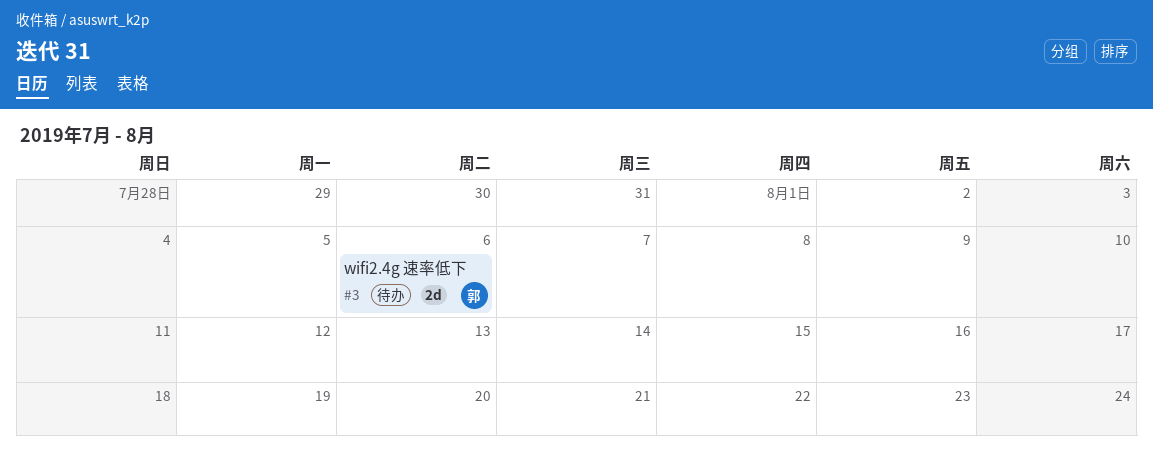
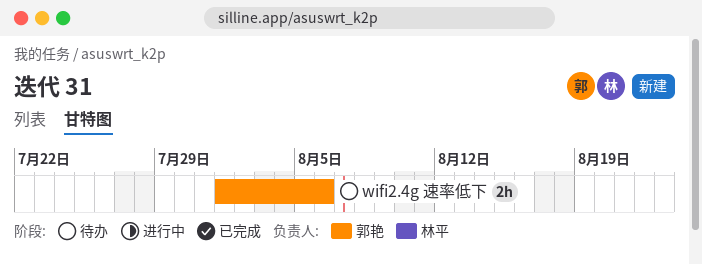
wifi2.4g 速率低下, estimate: 2d -> 2h

